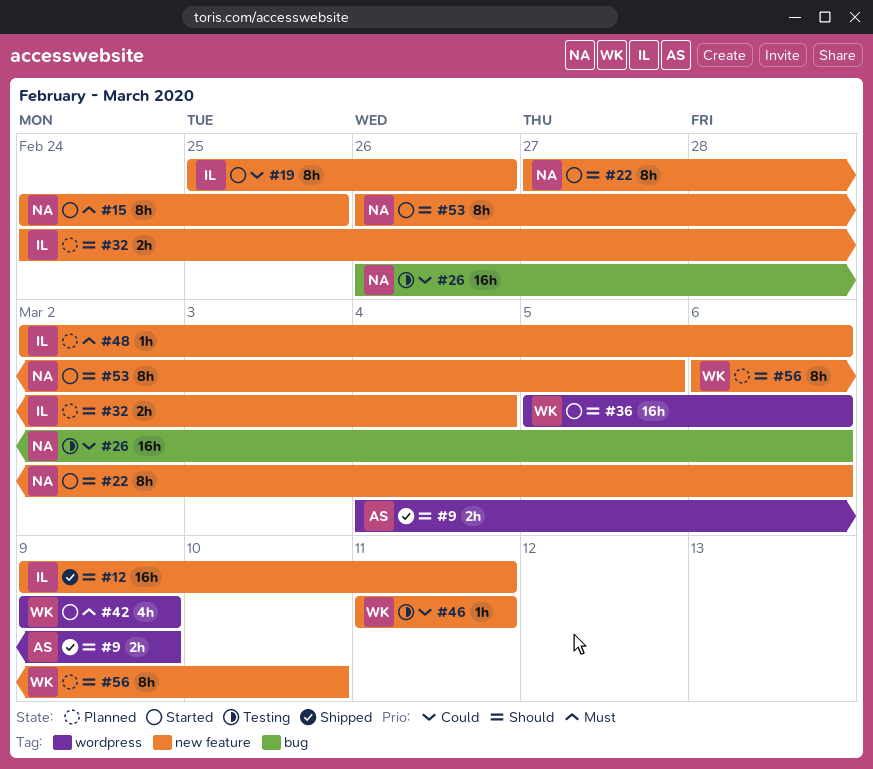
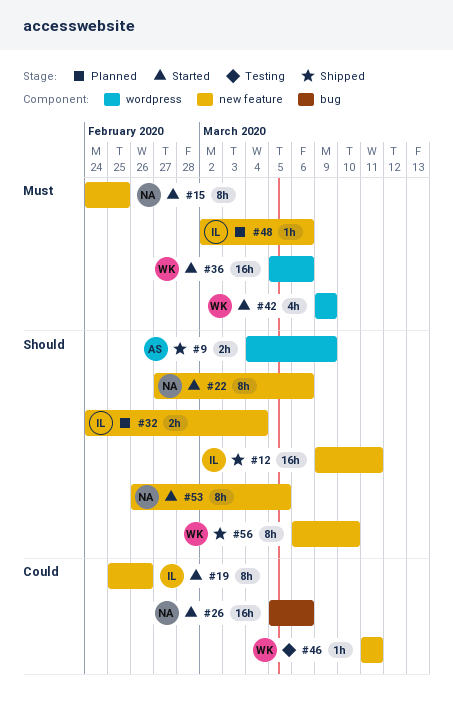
#26, status: Testing -> Started
#26, start: Feb 26 -> Mar 5
#36, priority: Should -> Must
#56, status: Planned -> Shipped

